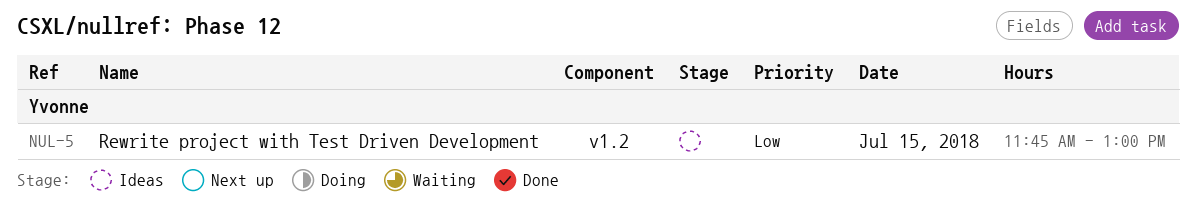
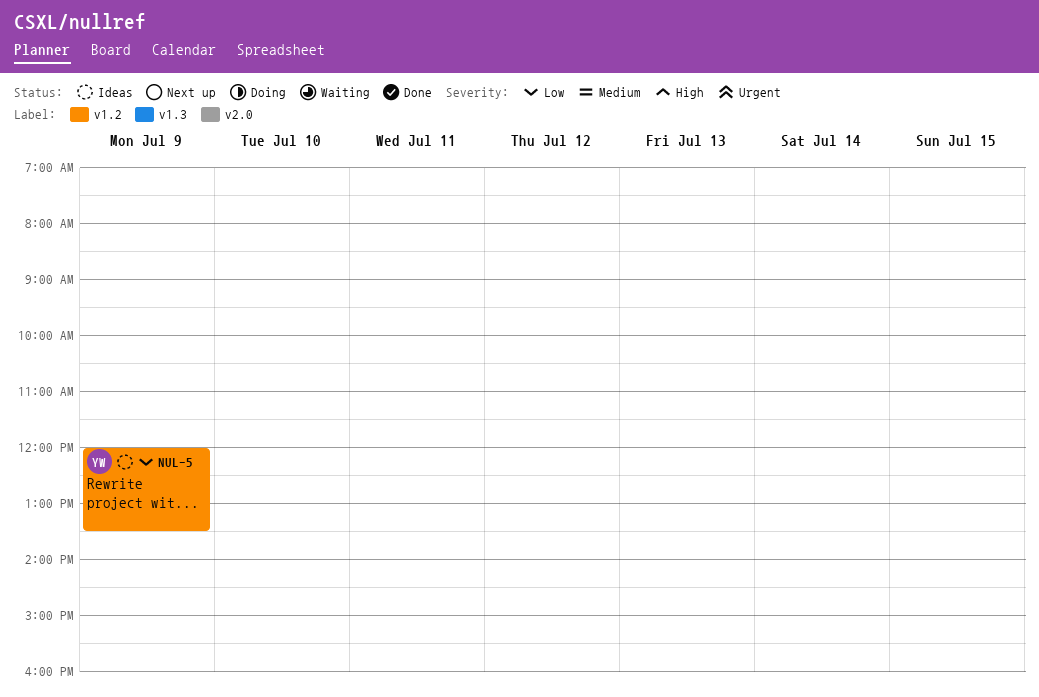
NUL-5, day: Jul 15 -> Jul 9
NUL-5, begins: 11:45 -> 12:00
NUL-5, ends: 13:00 -> 13:30

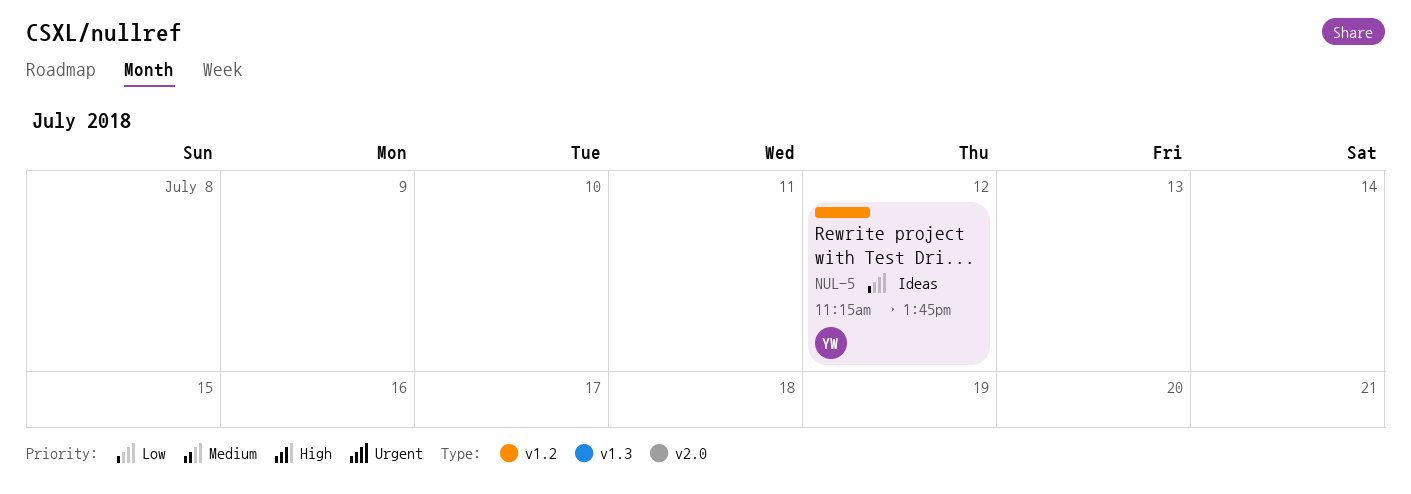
NUL-5, day: Jul 9 -> Jul 12
NUL-5, begins: 12:00 -> 11:15
NUL-5, ends: 13:30 -> 13:45

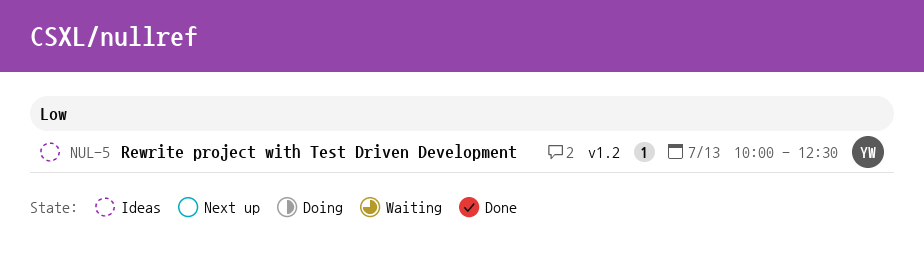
NUL-5, day: Jul 12 -> Jul 13
NUL-5, begins: 11:15 -> 10:00
NUL-5, ends: 13:45 -> 12:30

